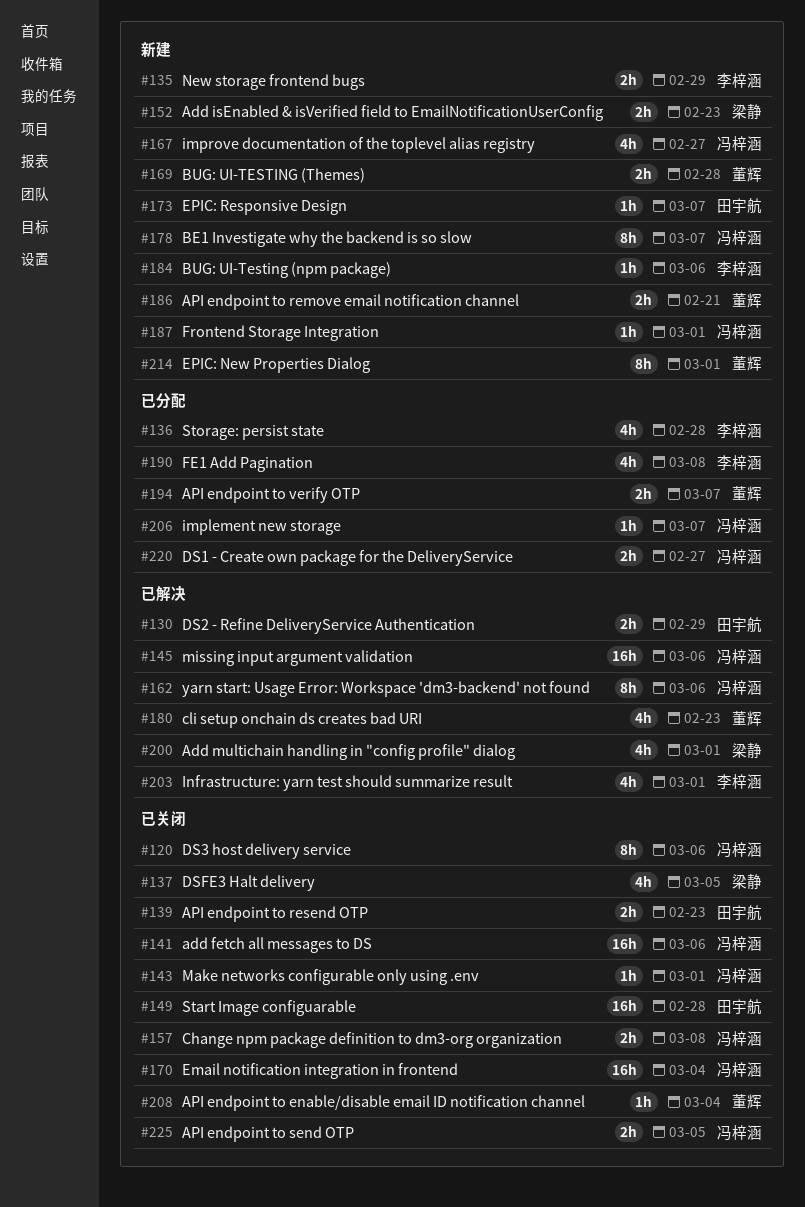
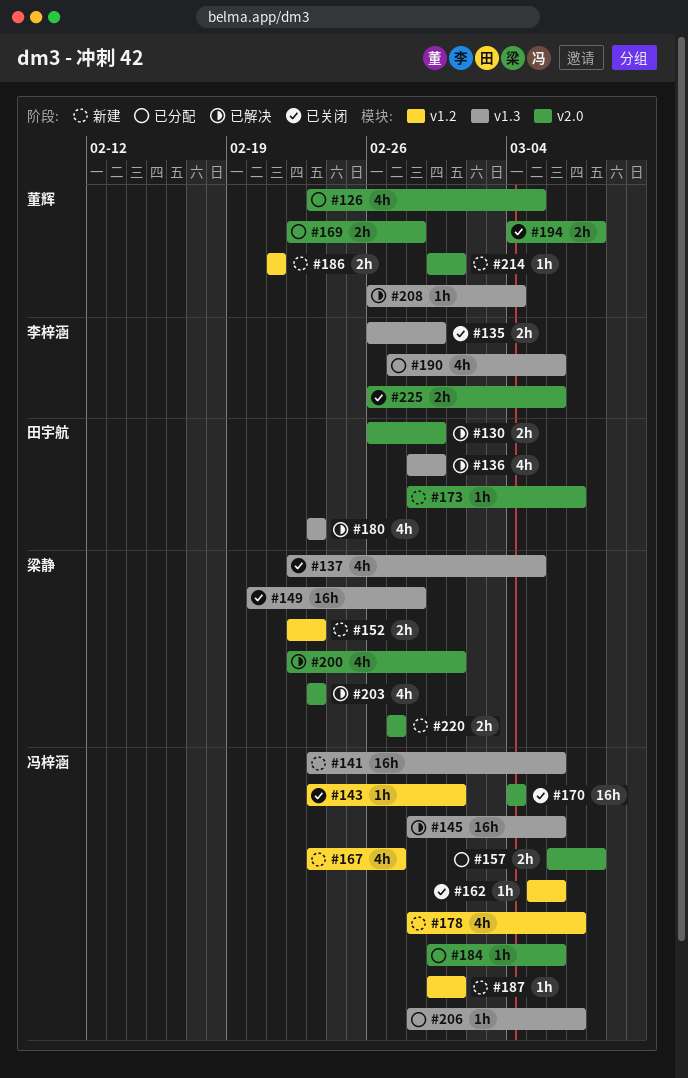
#120: present -> none
#126: none -> present
#135, status: 新建 -> 已关闭
#136, status: 已分配 -> 已解决
#136, owner: 李梓涵 -> 田宇航
#136, due: Feb 28 -> Feb 29
#139: present -> none
#141, status: 已关闭 -> 新建
#149, owner: 田宇航 -> 梁静
#157, status: 已关闭 -> 已分配
#162, status: 已解决 -> 已关闭
#162, estimate: 8h -> 1h
#169, status: 新建 -> 已分配
#178, estimate: 8h -> 4h
#180, owner: 董辉 -> 田宇航
#184, status: 新建 -> 已分配
#184, owner: 李梓涵 -> 冯梓涵
#190, due: Mar 8 -> Mar 6
#194, status: 已分配 -> 已关闭
#194, due: Mar 7 -> Mar 8
#203, owner: 李梓涵 -> 梁静
#203, due: Mar 1 -> Feb 23
#208, status: 已关闭 -> 已解决
#214, estimate: 8h -> 1h
#220, status: 已分配 -> 新建
#220, owner: 冯梓涵 -> 梁静
#225, owner: 冯梓涵 -> 李梓涵
#225, due: Mar 5 -> Mar 6

